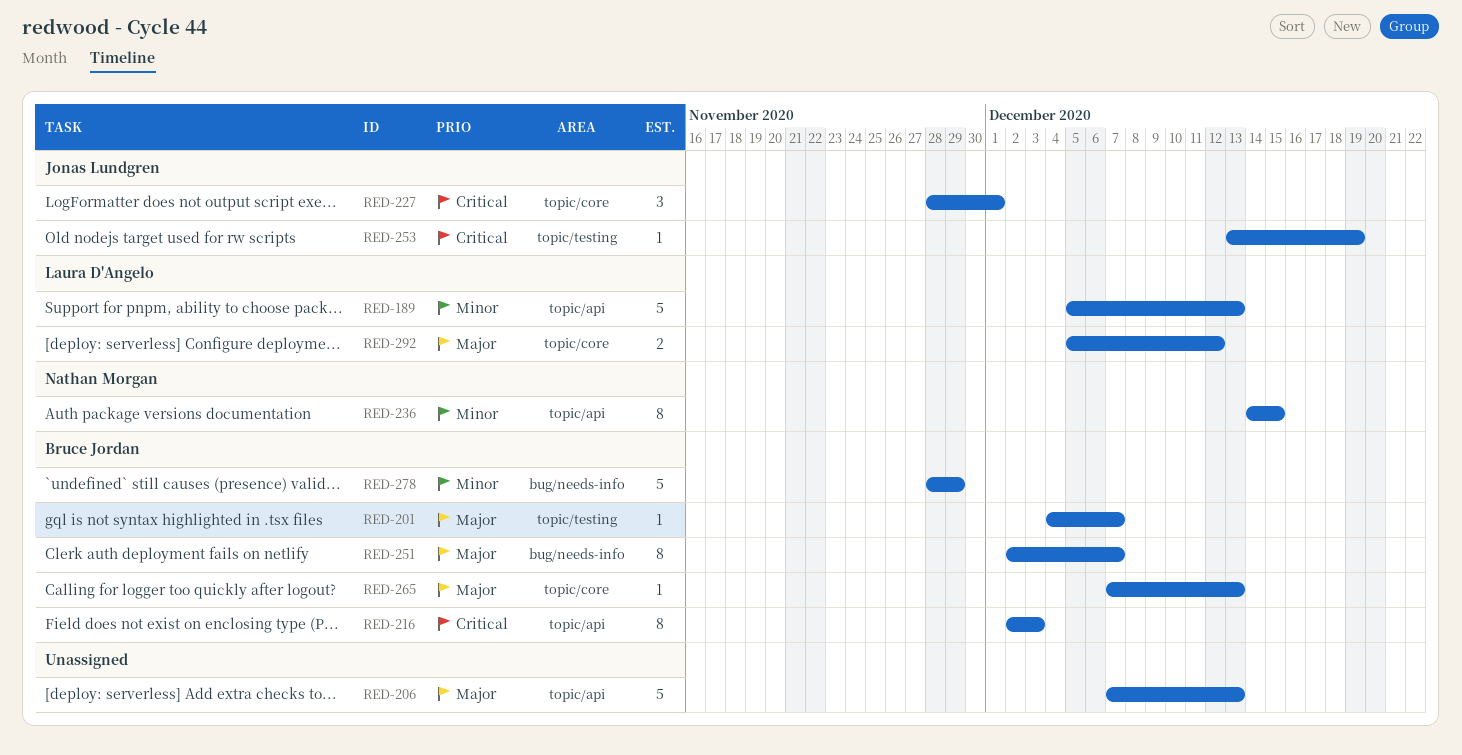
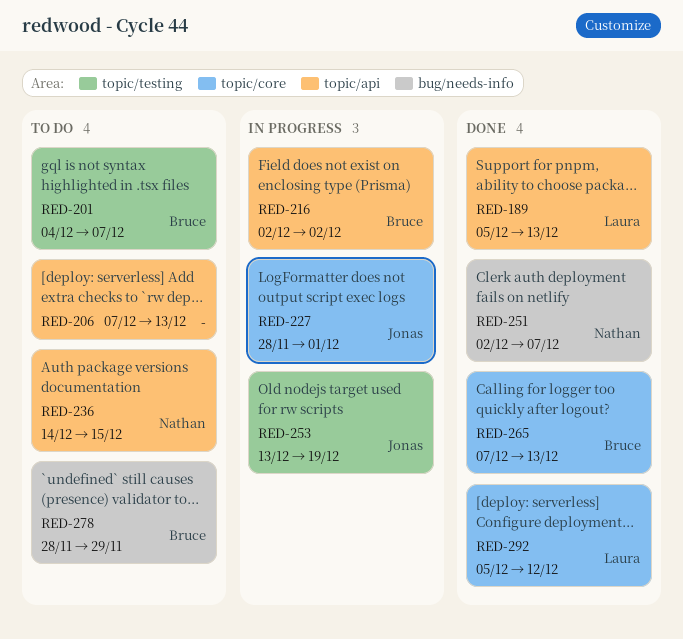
RED-216, due: Dec 3 -> Dec 2
RED-251, owner: Bruce Jordan -> Nathan Morgan

